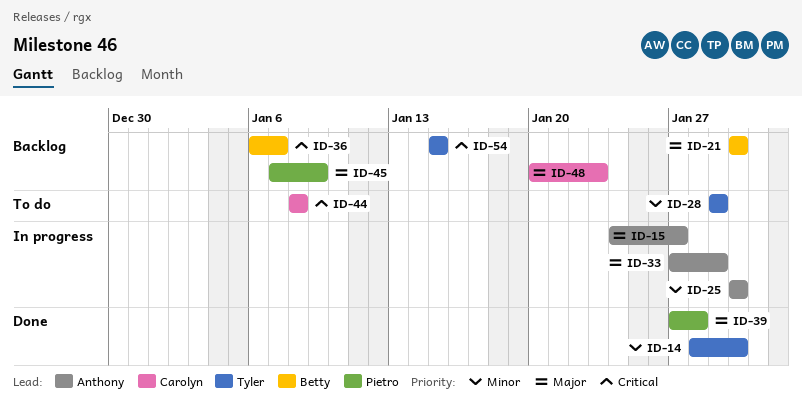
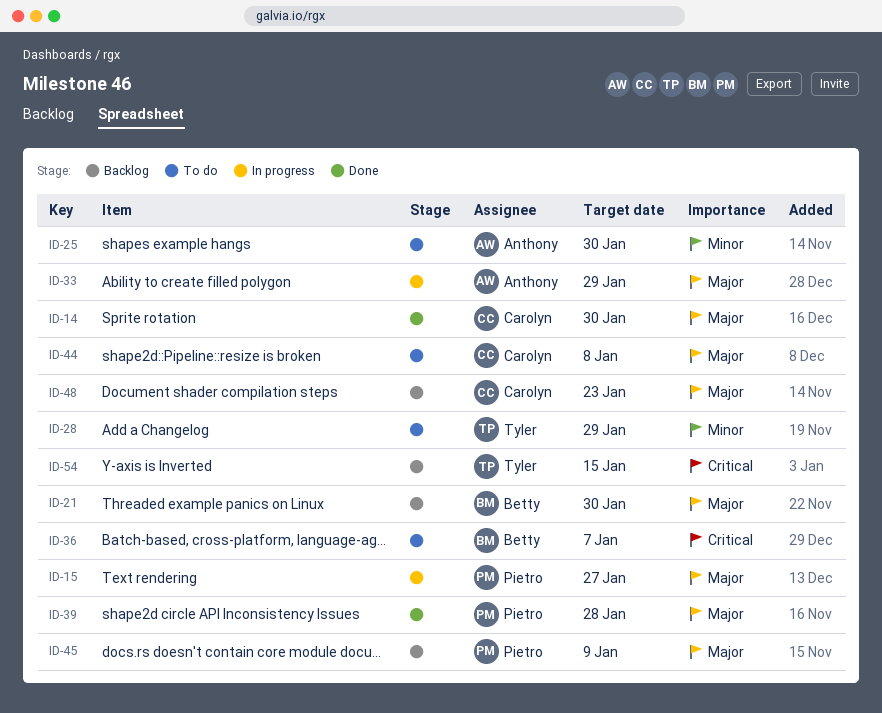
ID-14, owner: Tyler -> Carolyn
ID-14, priority: Minor -> Major
ID-15, owner: Anthony -> Pietro
ID-25, status: In progress -> To do
ID-36, status: Backlog -> To do
ID-44, priority: Critical -> Major

